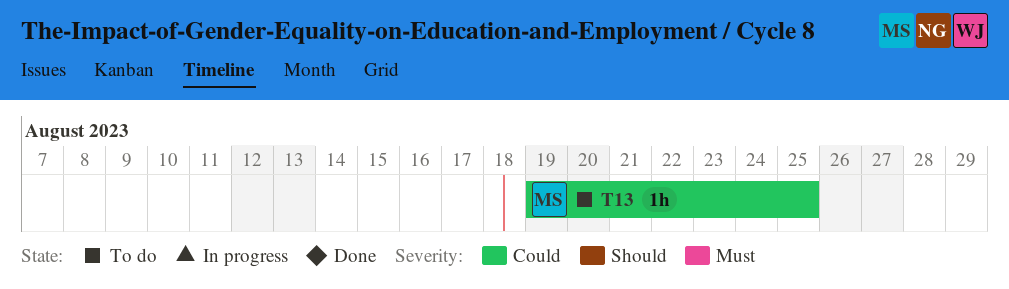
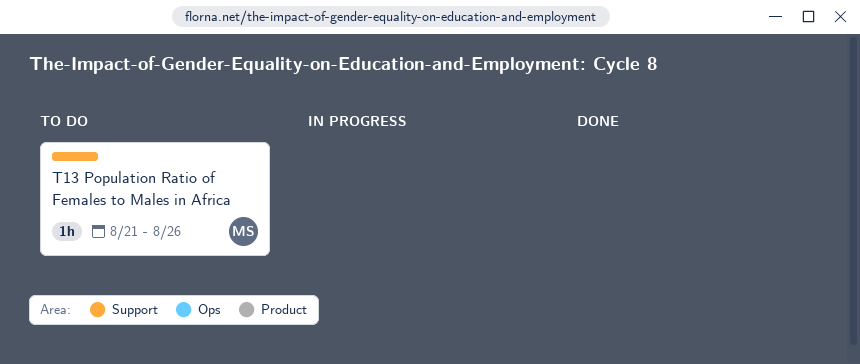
T13, start: Aug 19 -> Aug 21
T13, due: Aug 25 -> Aug 26

